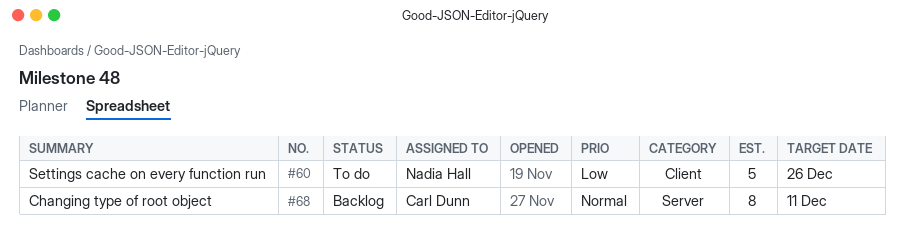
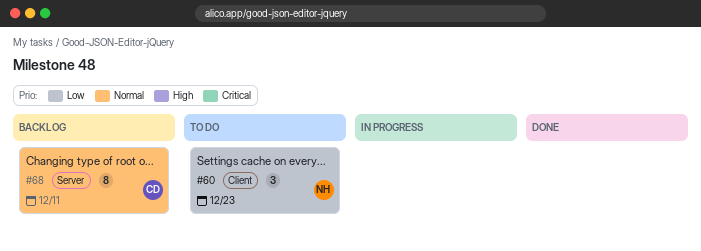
#60, estimate: 5 -> 3
#60, due: Dec 26 -> Dec 23

